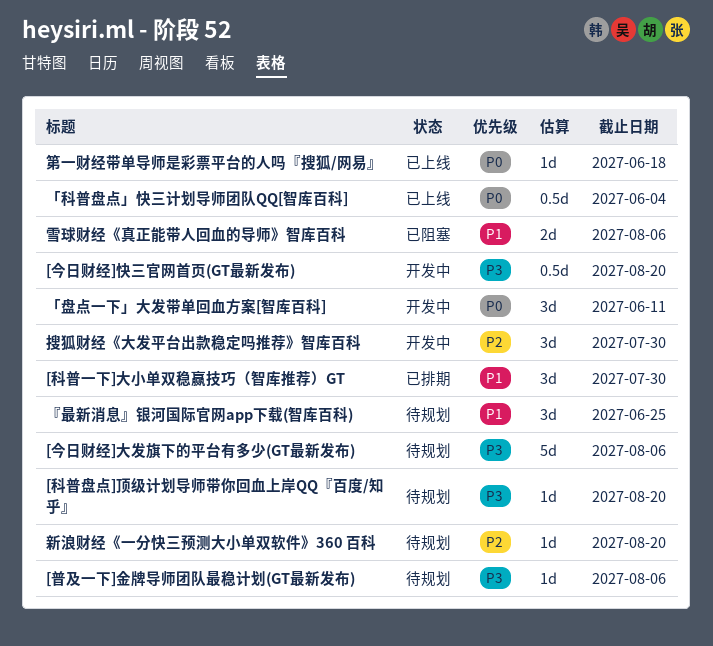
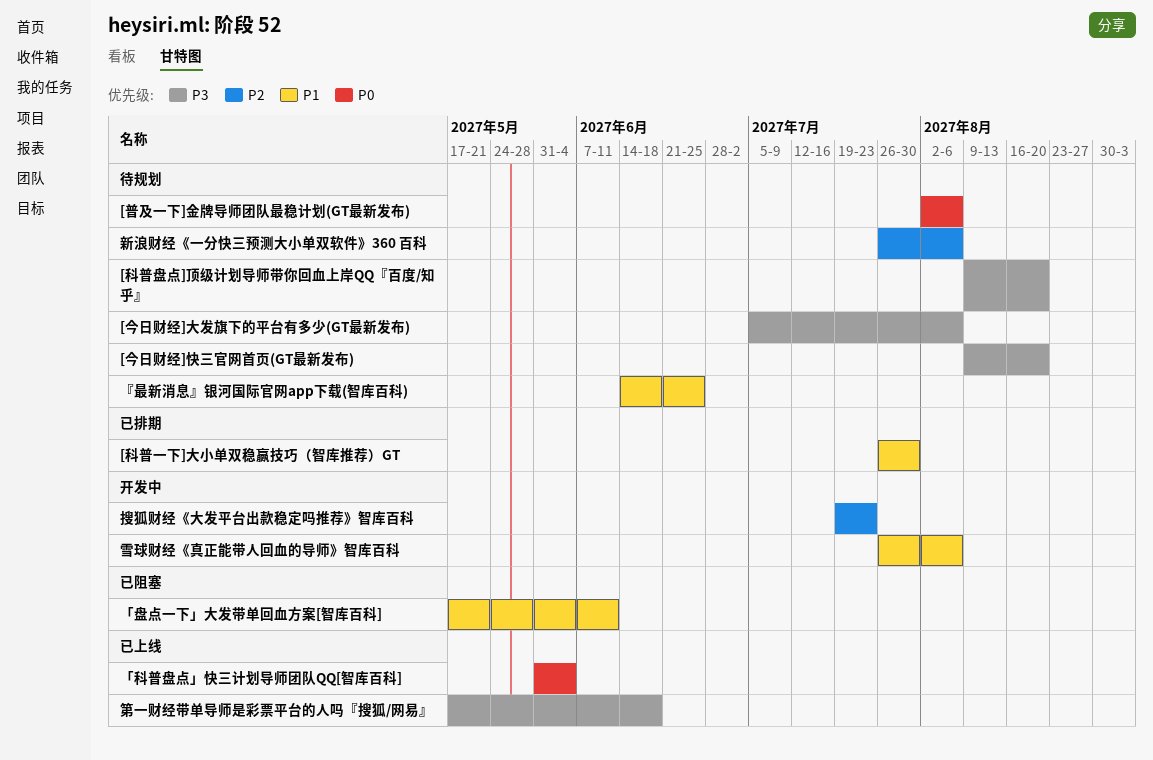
[今日财经]快三官网首页(GT最新发布), status: 开发中 -> 待规划
[普及一下]金牌导师团队最稳计划(GT最新发布), priority: P3 -> P0
「盘点一下」大发带单回血方案[智库百科], status: 开发中 -> 已阻塞
「盘点一下」大发带单回血方案[智库百科], priority: P0 -> P1
搜狐财经《大发平台出款稳定吗推荐》智库百科, due: Jul 30 -> Jul 23
新浪财经《一分快三预测大小单双软件》360 百科, due: Aug 20 -> Aug 6
第一财经带单导师是彩票平台的人吗『搜狐/网易』, priority: P0 -> P3
雪球财经《真正能带人回血的导师》智库百科, status: 已阻塞 -> 开发中

